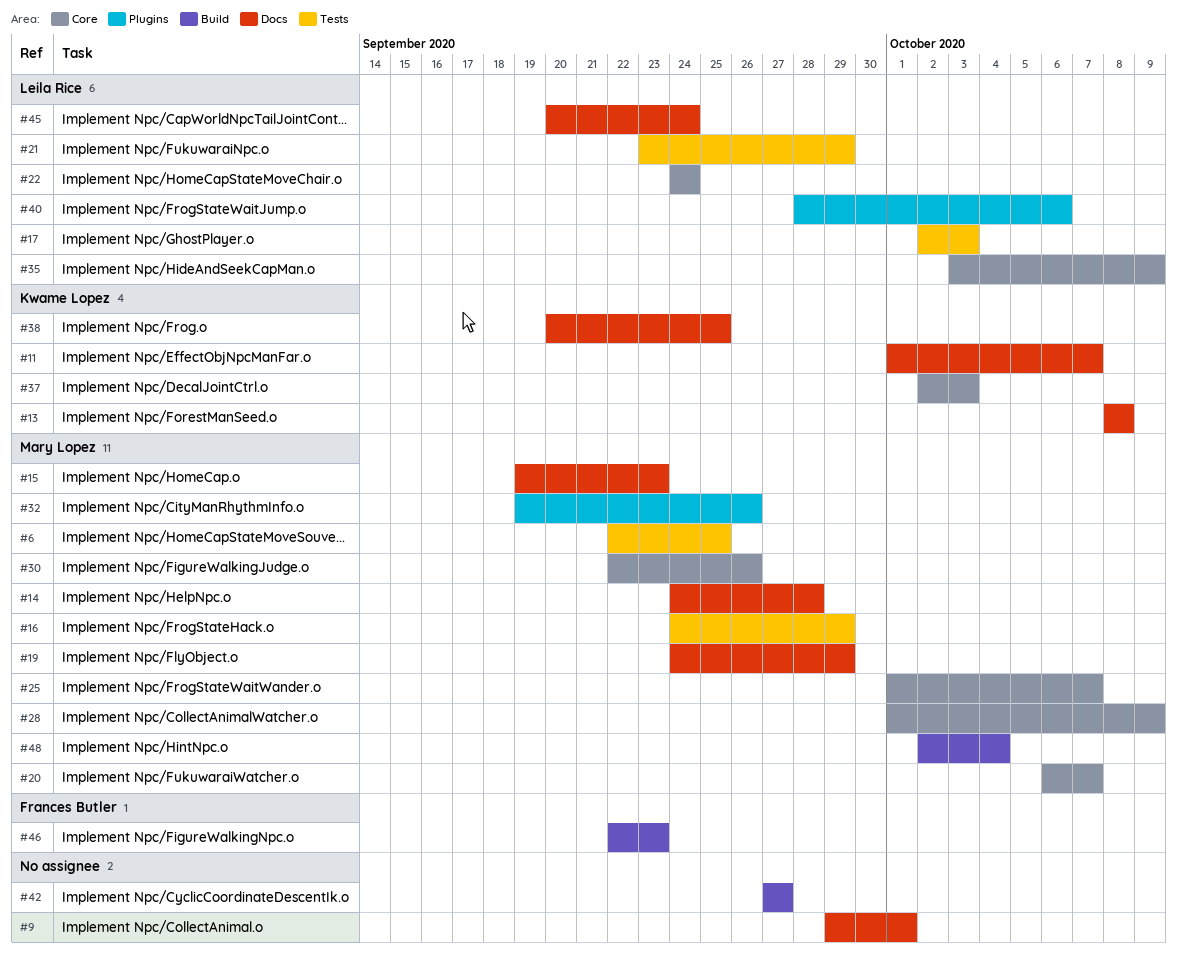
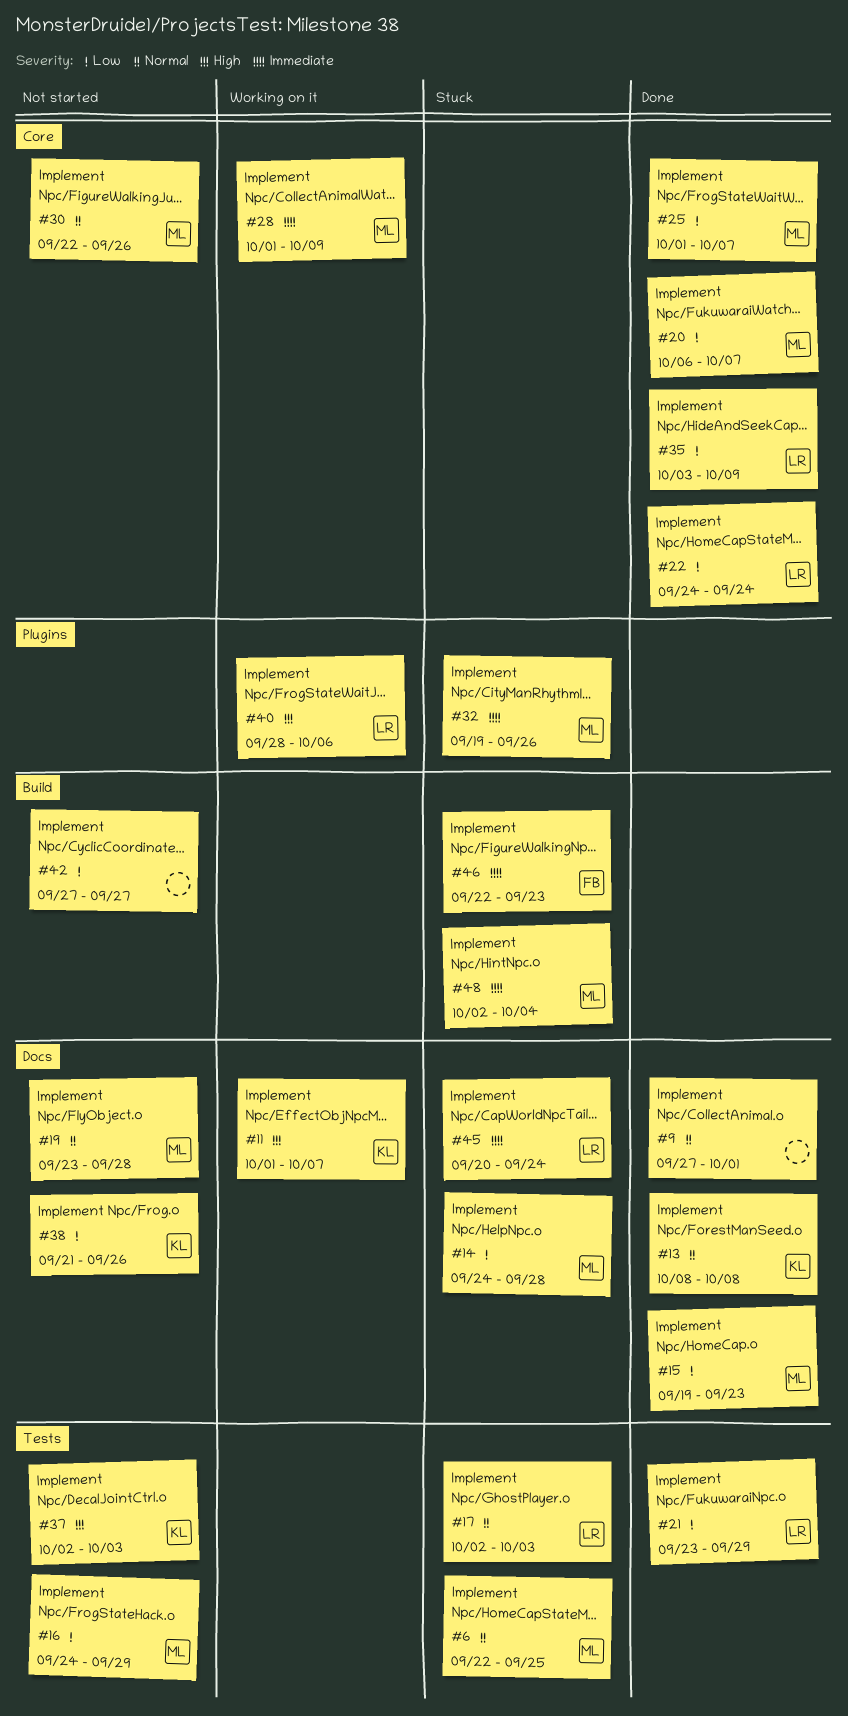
#9, start: Sep 29 -> Sep 27
#19, start: Sep 24 -> Sep 23
#19, due: Sep 29 -> Sep 28
#37, label: Core -> Tests
#38, start: Sep 20 -> Sep 21
#38, due: Sep 25 -> Sep 26

